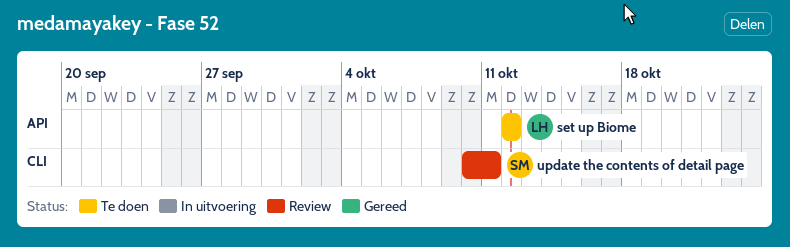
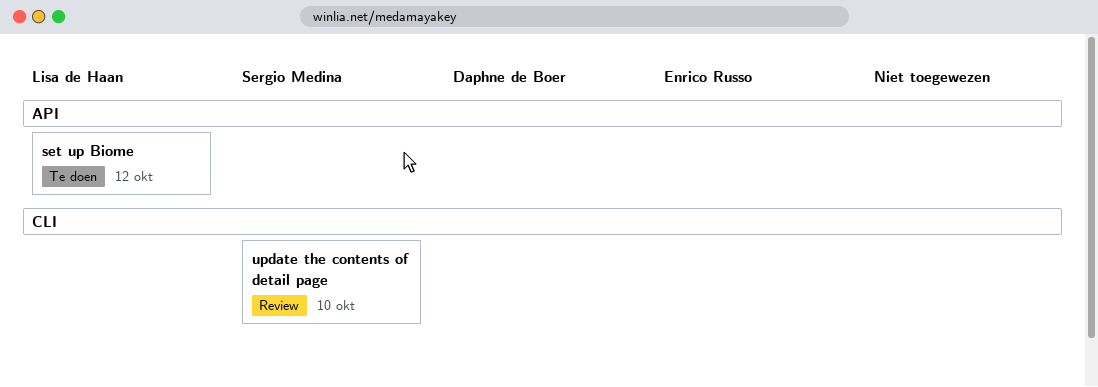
update the contents of detail page, due: Oct 11 -> Oct 10

